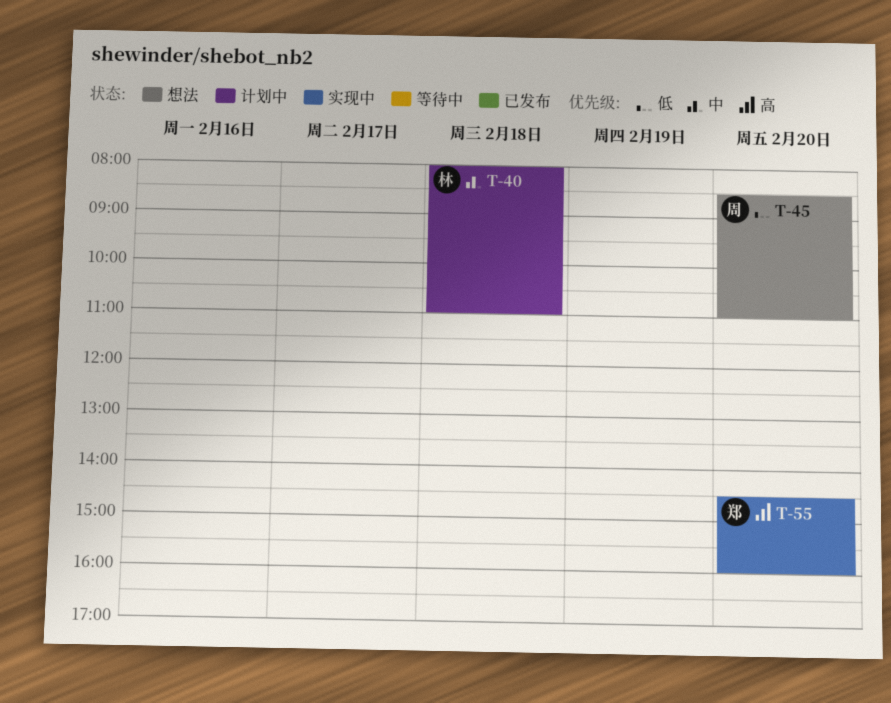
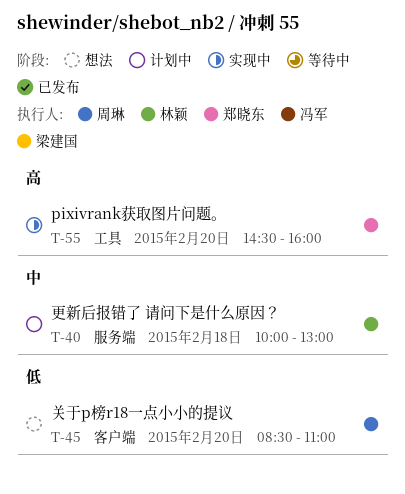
T-40, begins: 08:00 -> 10:00
T-40, ends: 11:00 -> 13:00

